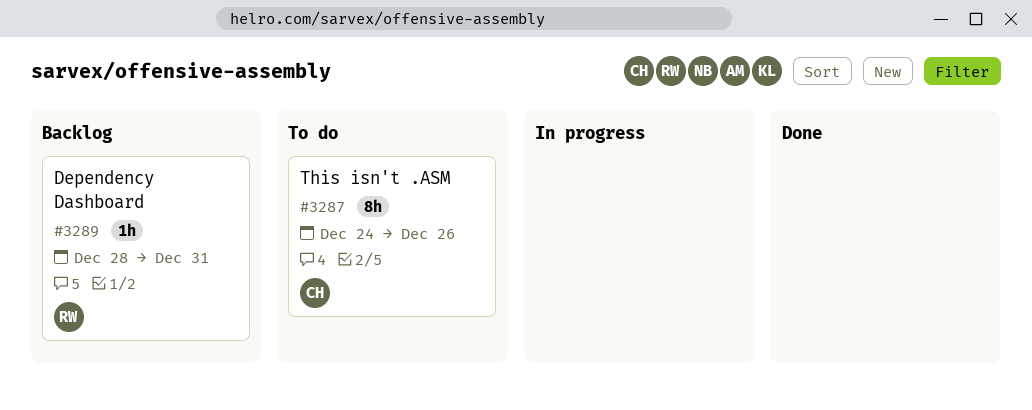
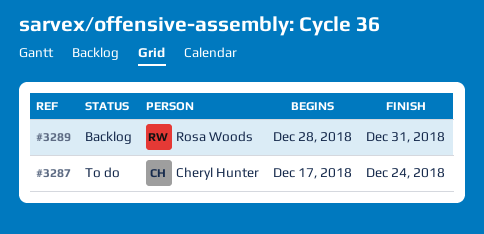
#3287, start: Dec 24 -> Dec 17
#3287, due: Dec 26 -> Dec 24

